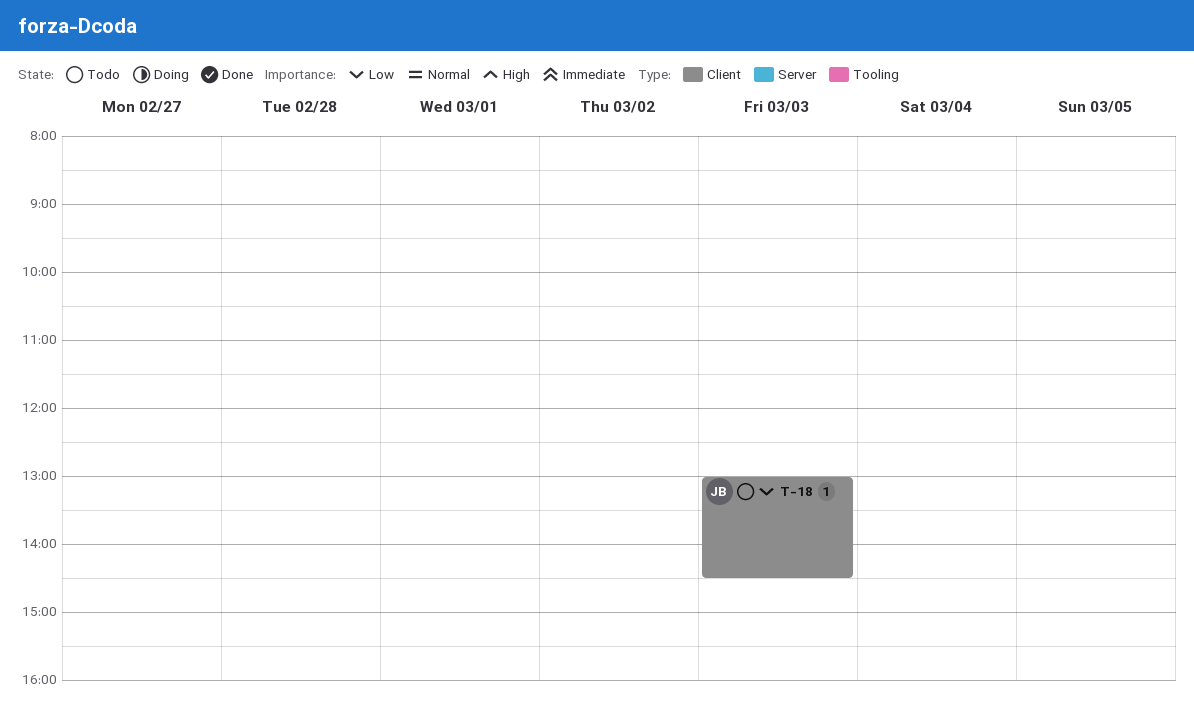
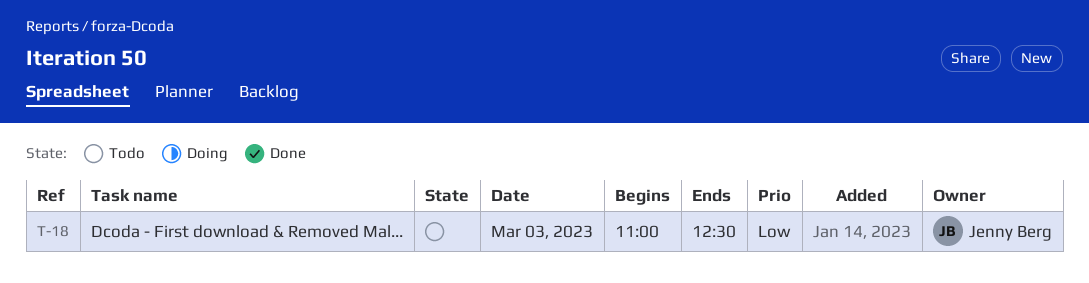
T-18, begins: 13:00 -> 11:00
T-18, ends: 14:30 -> 12:30

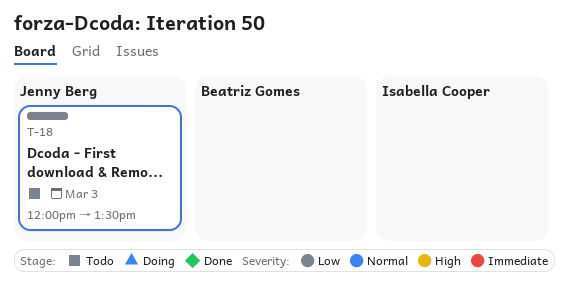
T-18, begins: 11:00 -> 12:00
T-18, ends: 12:30 -> 13:30

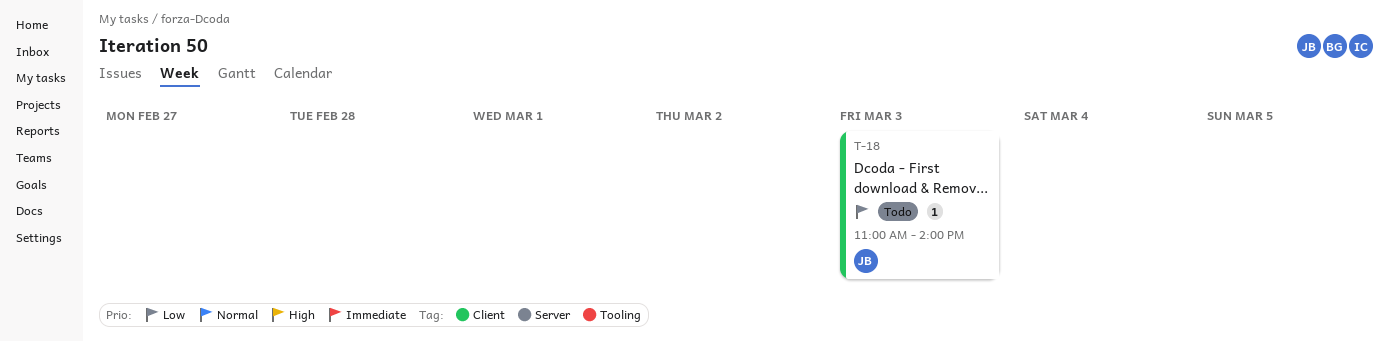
T-18, begins: 12:00 -> 11:00
T-18, ends: 13:30 -> 14:00

